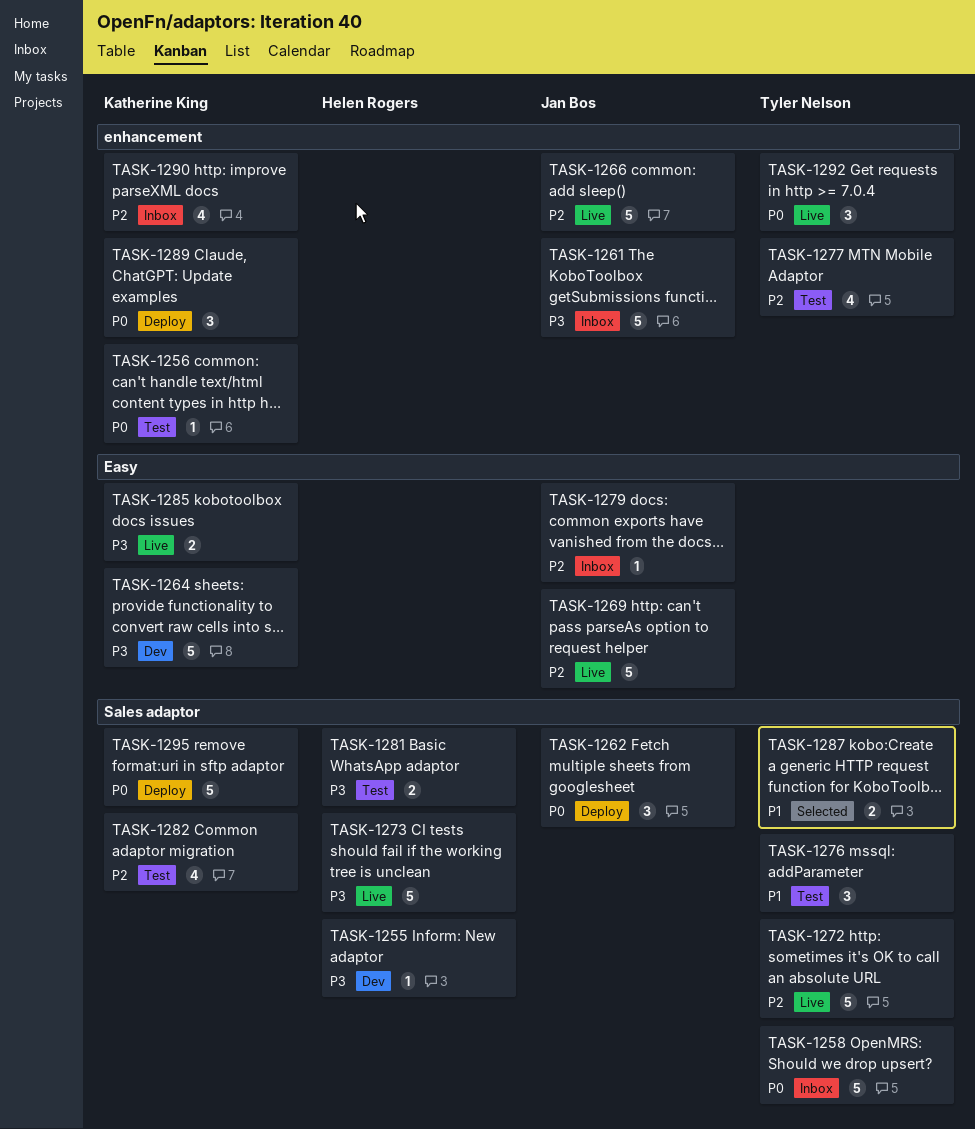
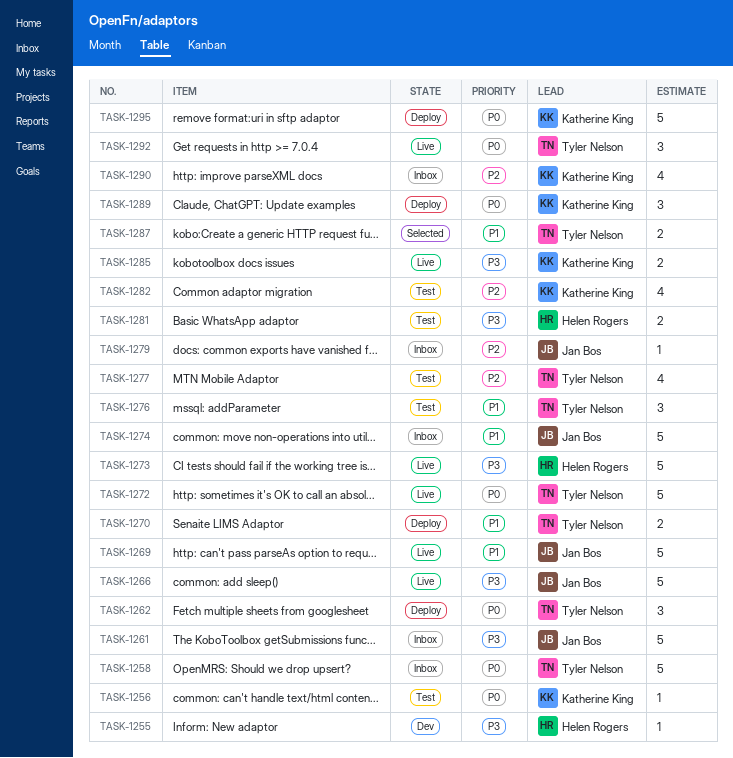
TASK-1262, owner: Jan Bos -> Tyler Nelson
TASK-1264: present -> none
TASK-1266, priority: P2 -> P3
TASK-1269, priority: P2 -> P1
TASK-1270: none -> present
TASK-1272, priority: P2 -> P0
TASK-1274: none -> present

